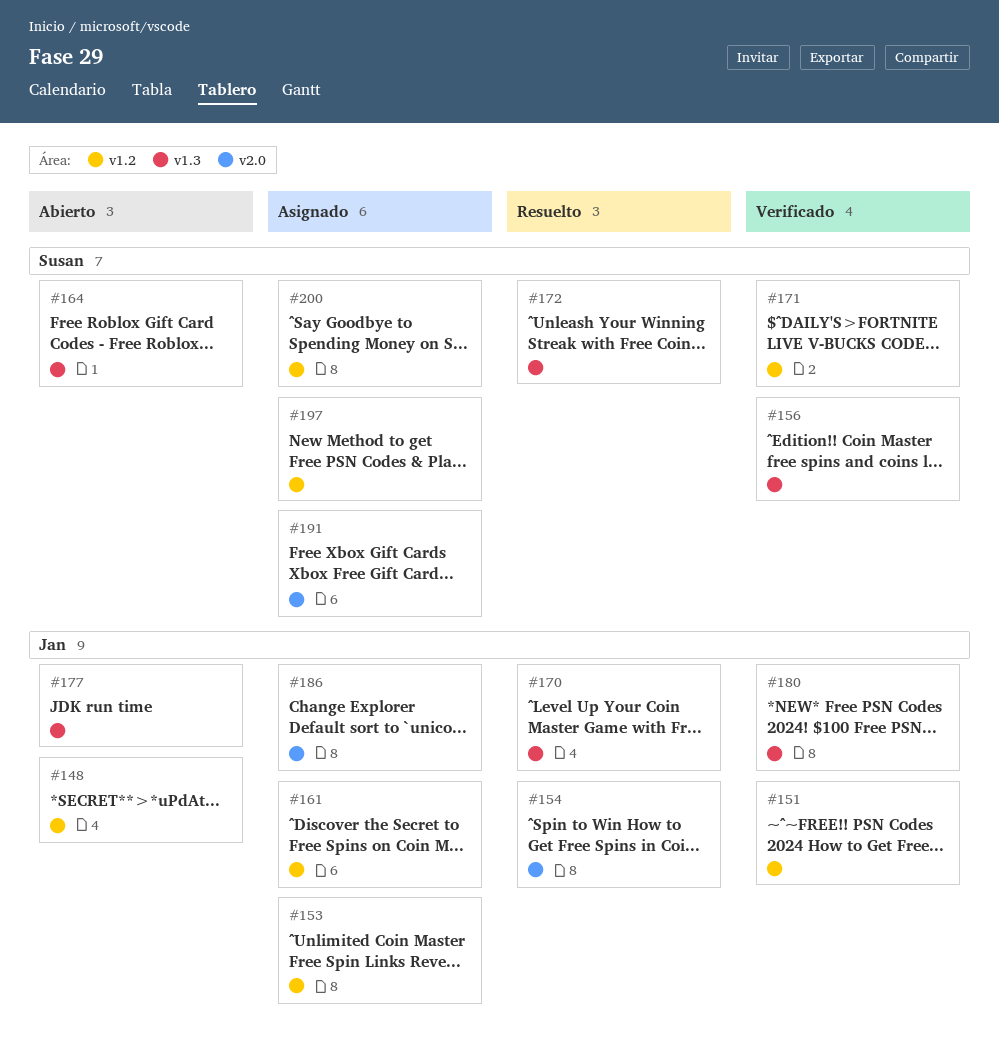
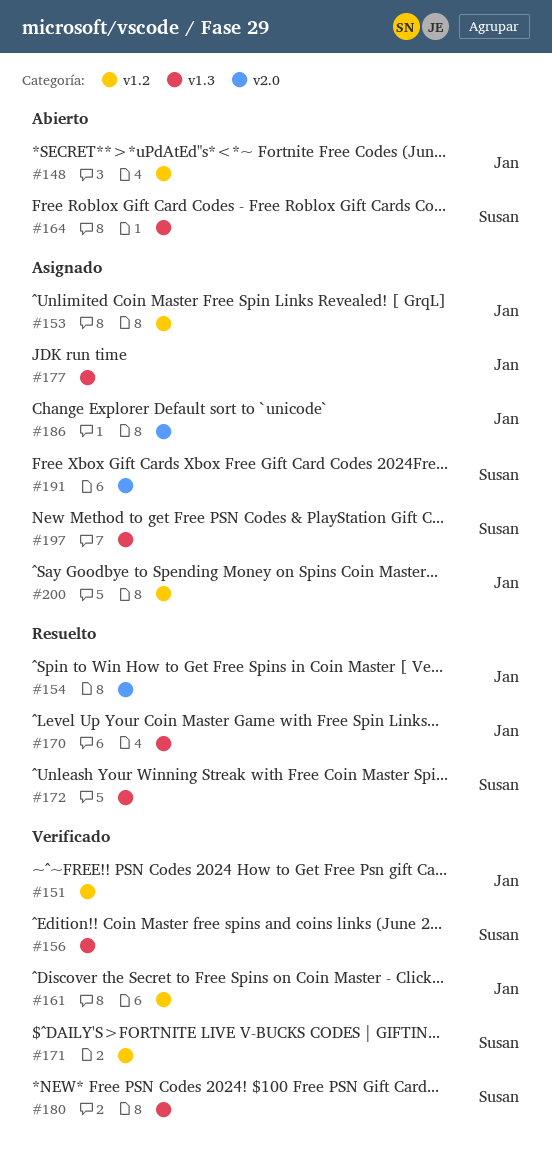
#161, status: Asignado -> Verificado
#177, status: Abierto -> Asignado
#180, owner: Jan -> Susan
#197, label: v1.2 -> v1.3
#200, owner: Susan -> Jan

